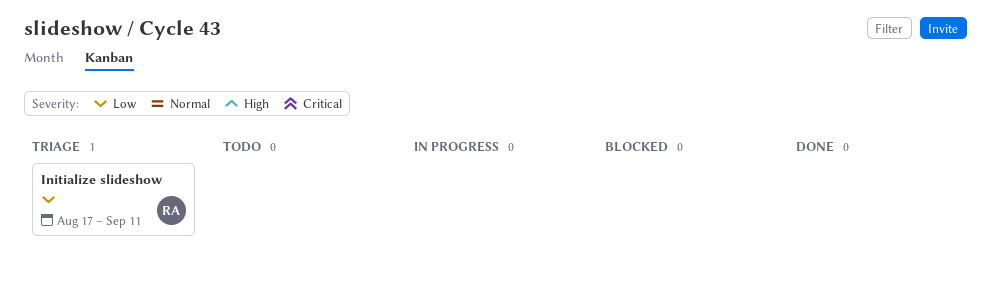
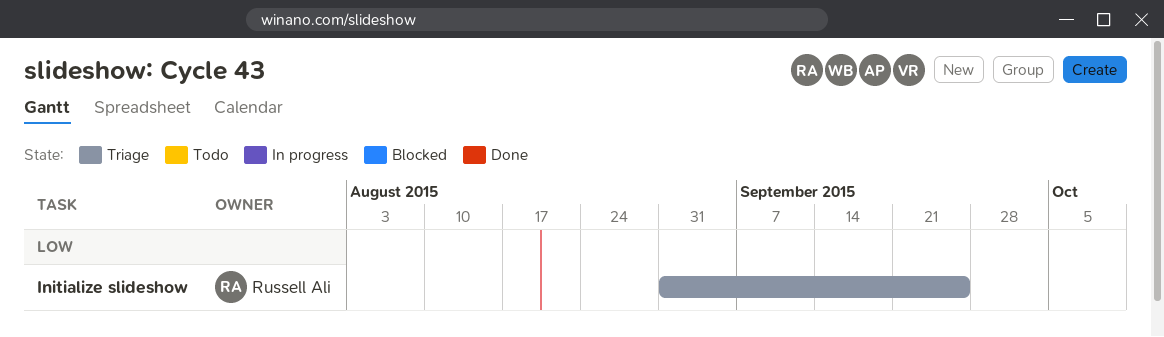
Initialize slideshow, start: Aug 17 -> Aug 31
Initialize slideshow, due: Sep 11 -> Sep 25

